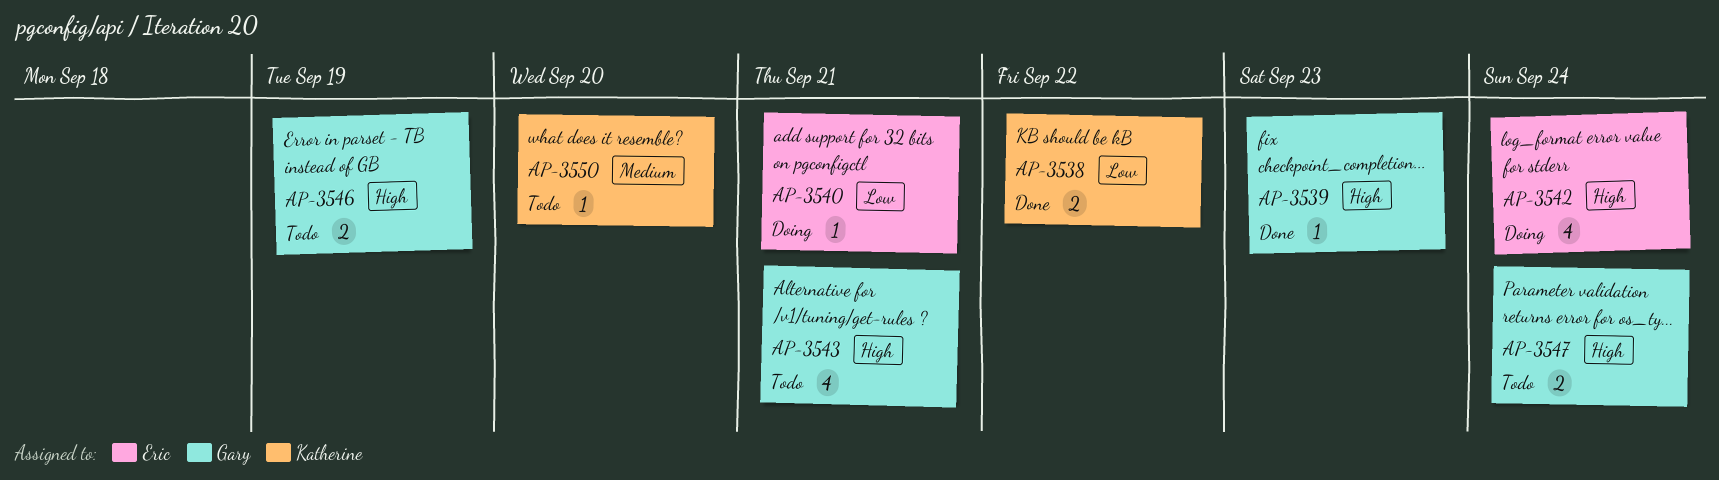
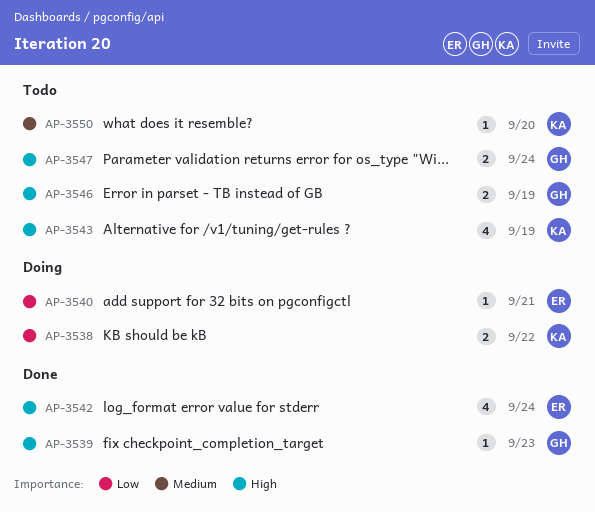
AP-3538, status: Done -> Doing
AP-3542, status: Doing -> Done
AP-3543, owner: Gary -> Katherine
AP-3543, due: Sep 21 -> Sep 19

